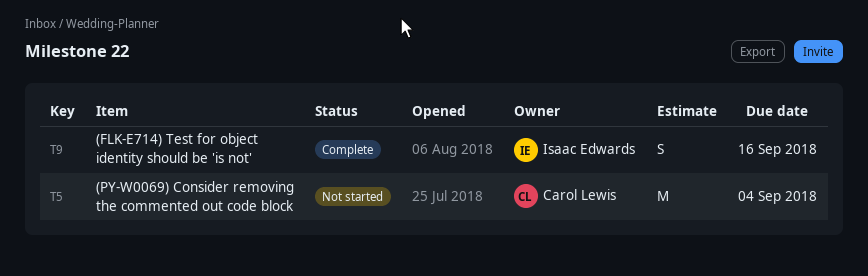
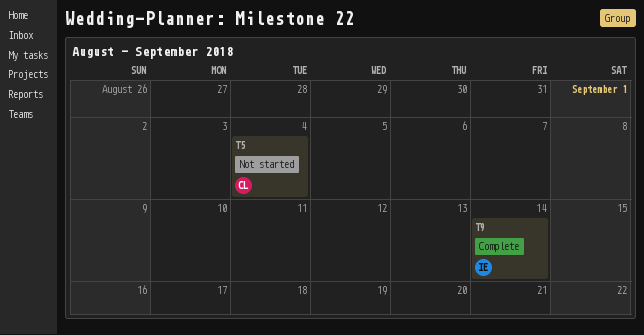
T9, due: Sep 16 -> Sep 14

